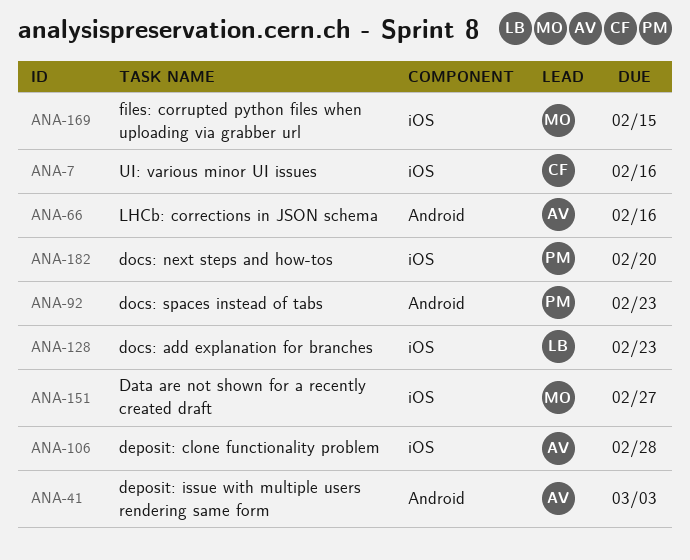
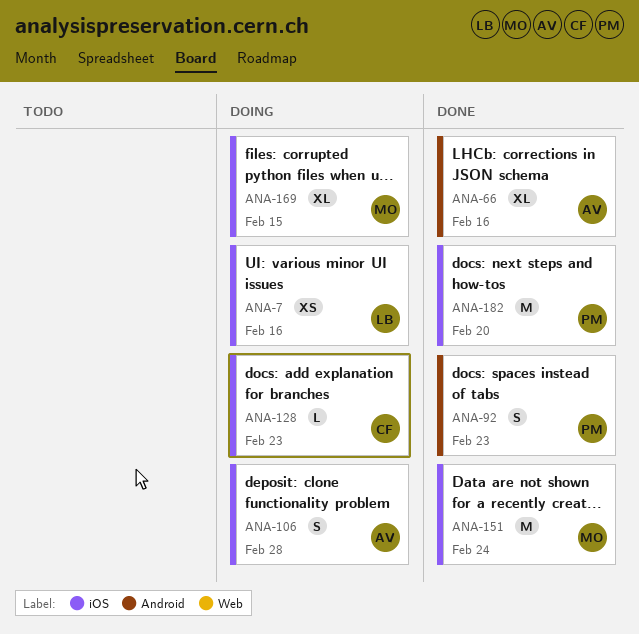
ANA-7, owner: CF -> LB
ANA-41: present -> none
ANA-128, owner: LB -> CF
ANA-151, due: Feb 27 -> Feb 24

